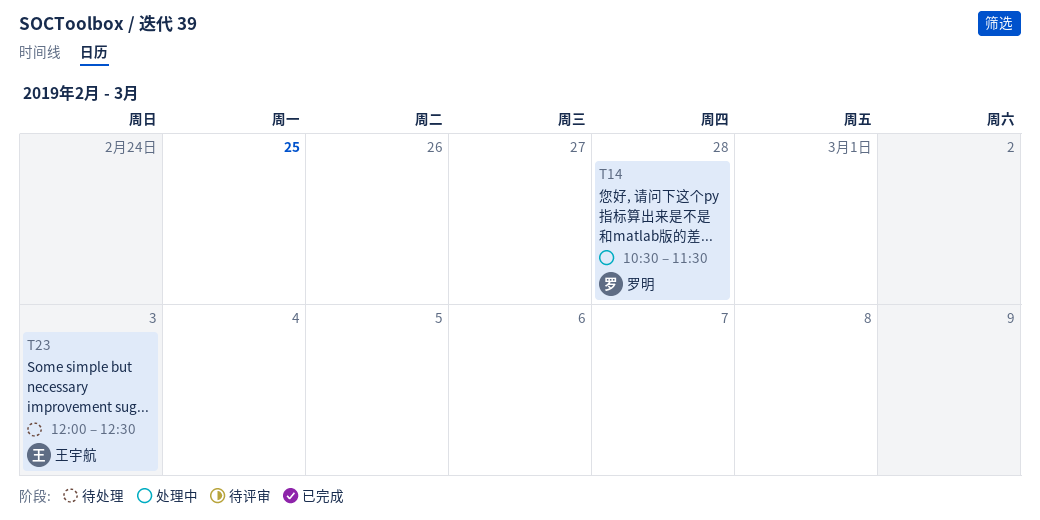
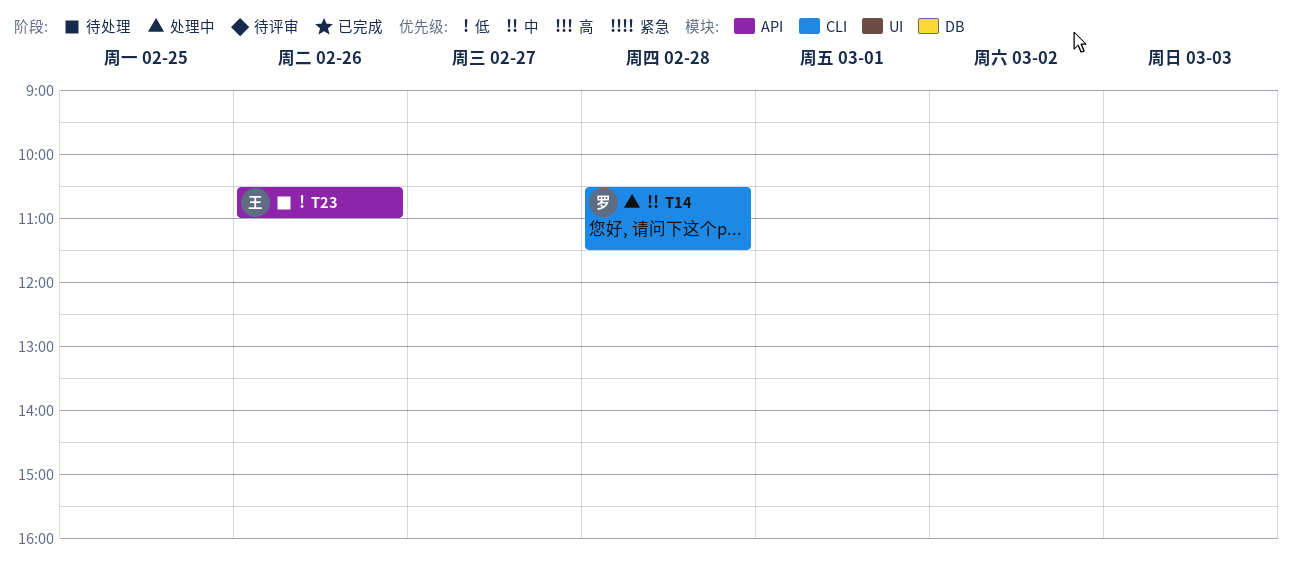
T23, day: Mar 3 -> Feb 26
T23, begins: 12:00 -> 10:30
T23, ends: 12:30 -> 11:00

